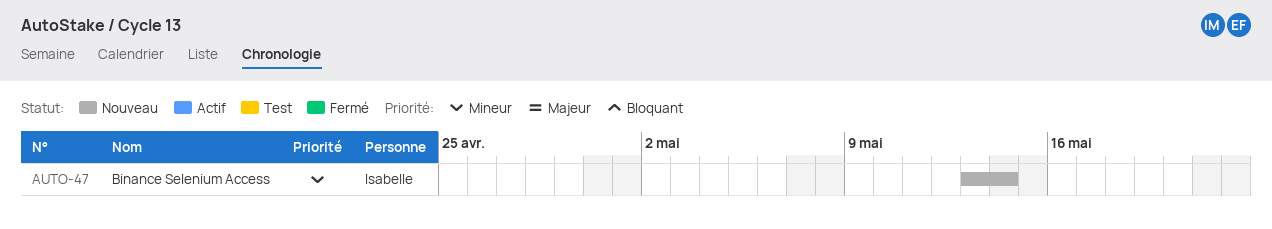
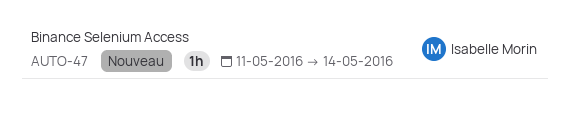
AUTO-47, start: May 13 -> May 11

